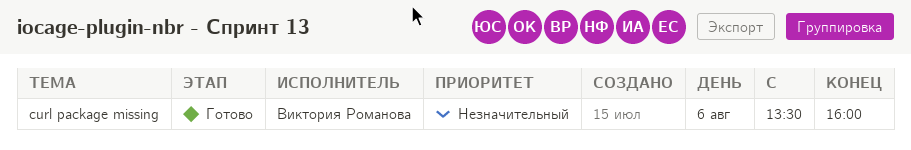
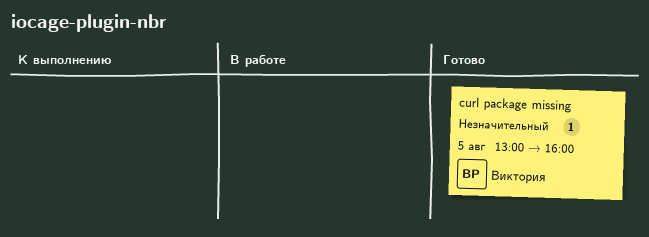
curl package missing, day: Aug 6 -> Aug 5
curl package missing, begins: 13:30 -> 13:00

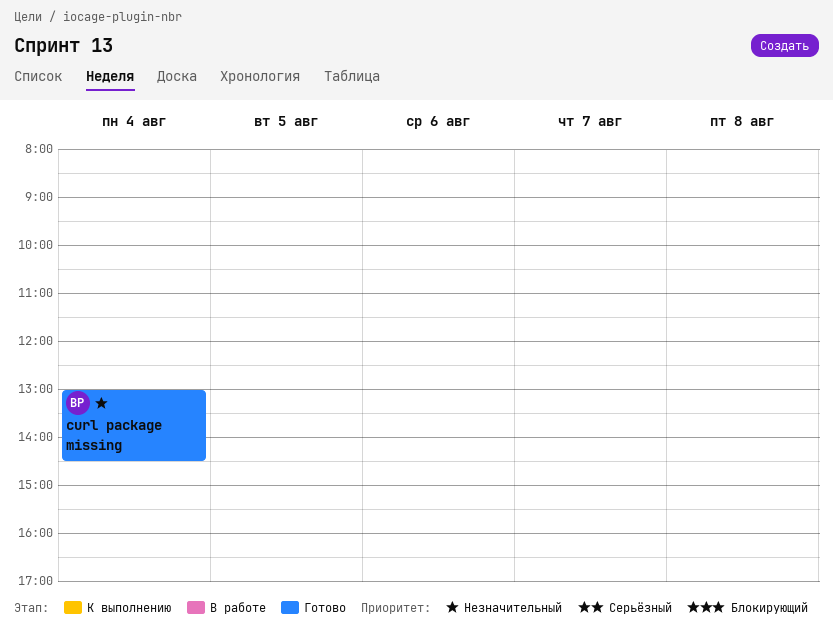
curl package missing, day: Aug 5 -> Aug 4
curl package missing, ends: 16:00 -> 14:30

